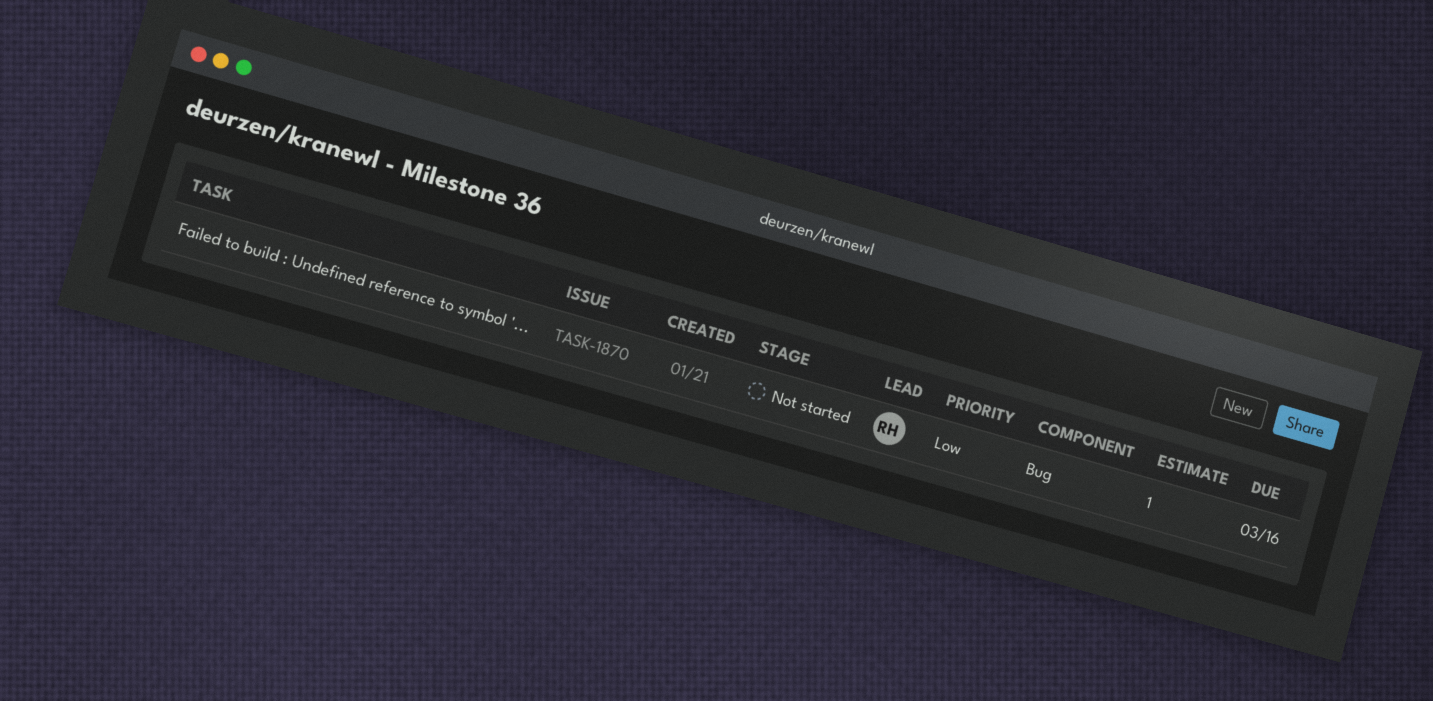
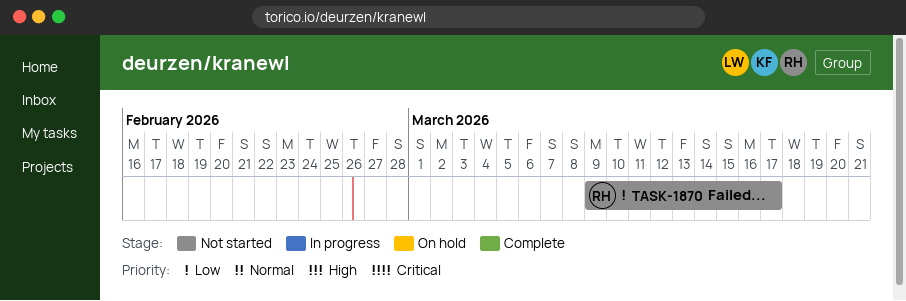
TASK-1870, due: Mar 16 -> Mar 17

